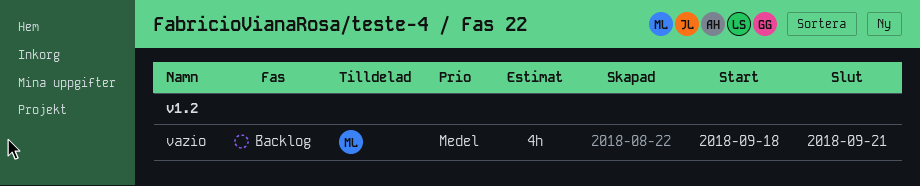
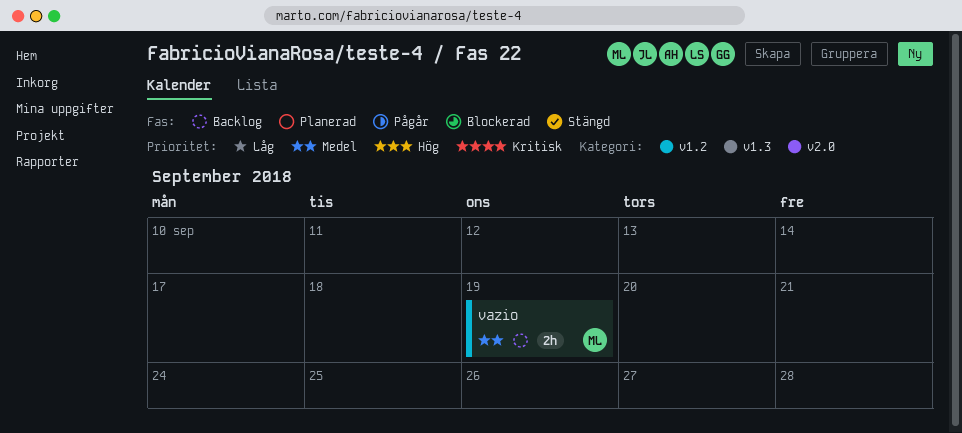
vazio, estimate: 4h -> 2h
vazio, due: Sep 21 -> Sep 19

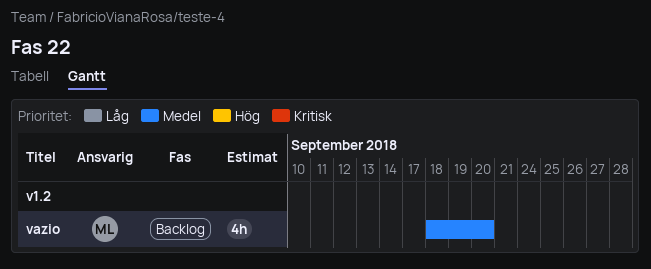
vazio, estimate: 2h -> 4h
vazio, due: Sep 19 -> Sep 20

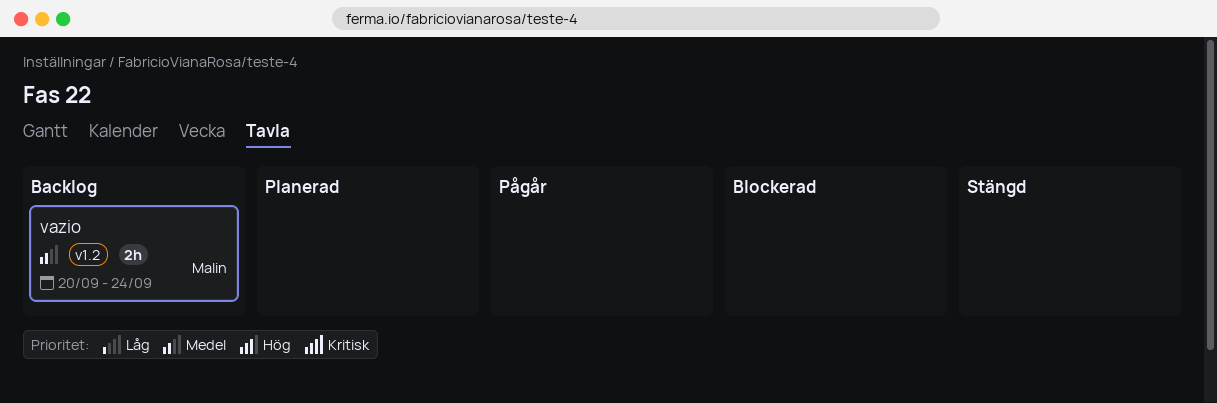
vazio, estimate: 4h -> 2h
vazio, start: Sep 18 -> Sep 20
vazio, due: Sep 20 -> Sep 24

